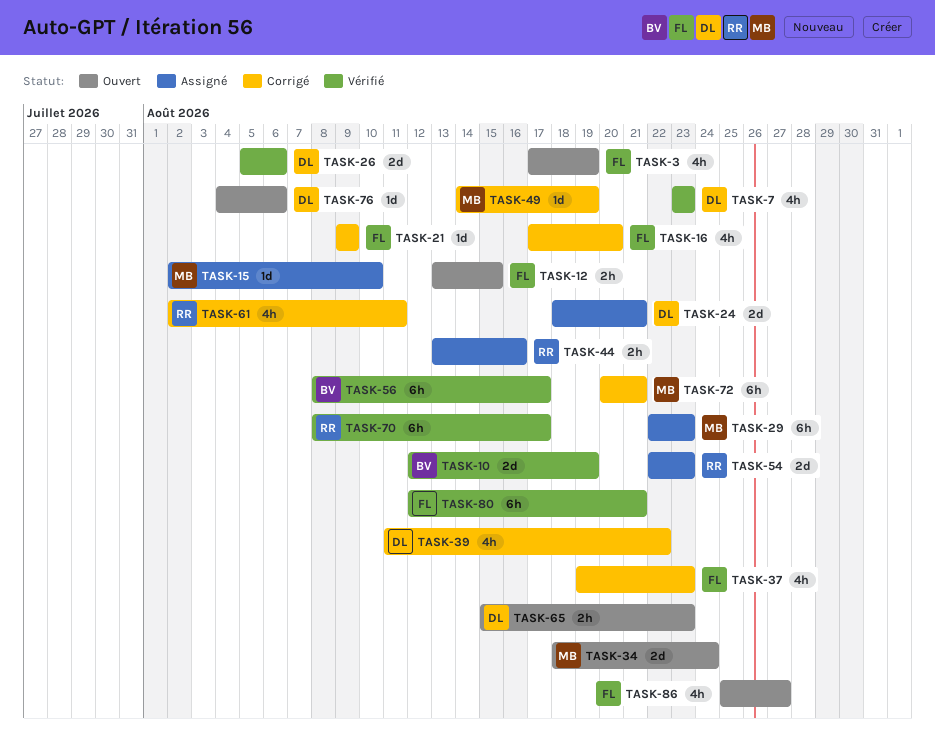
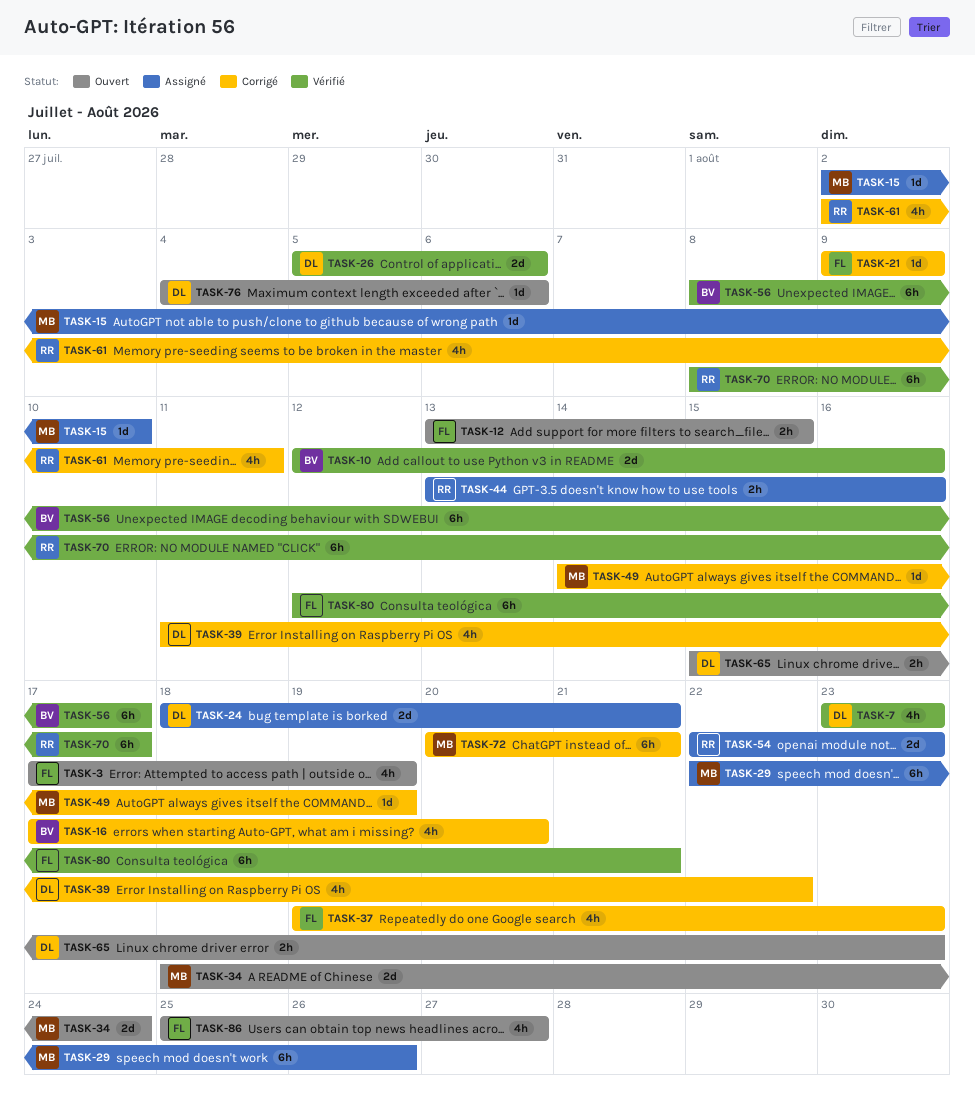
TASK-10, due: Aug 19 -> Aug 16
TASK-16, owner: FL -> BV
TASK-29, due: Aug 23 -> Aug 26

